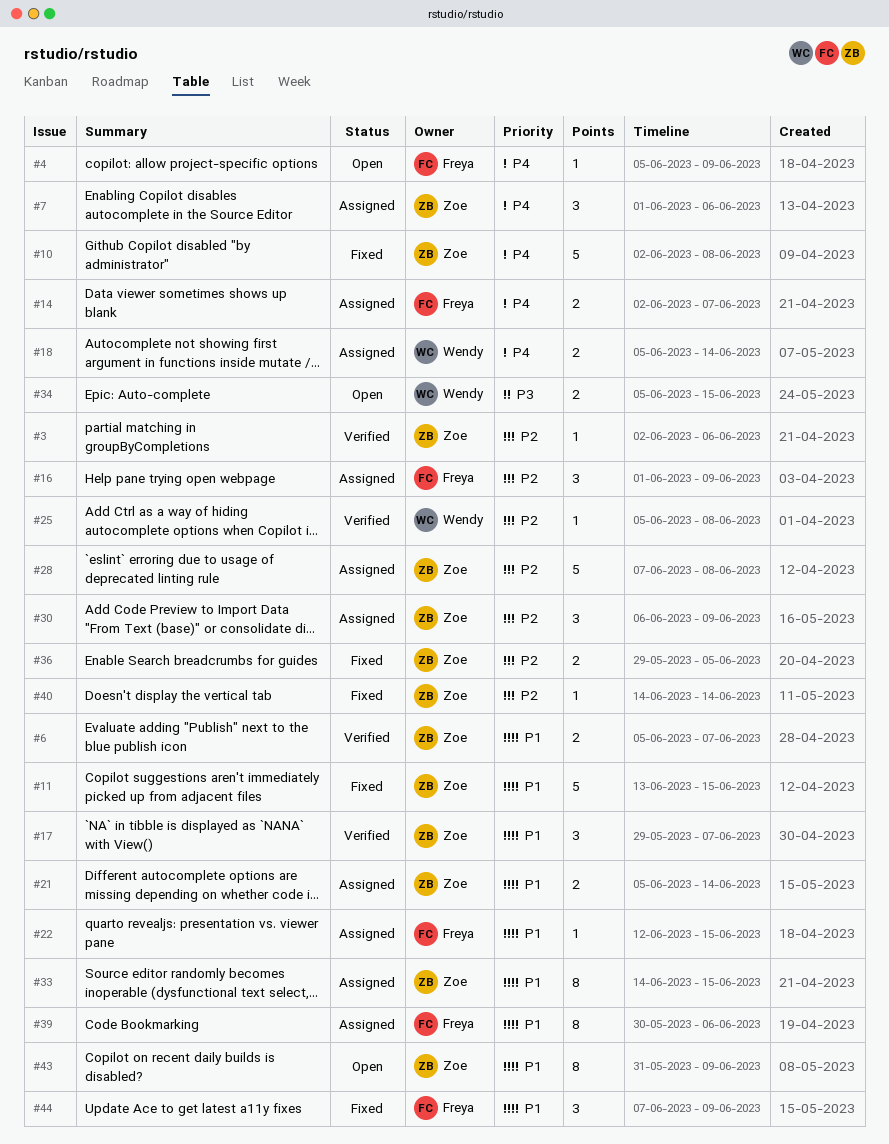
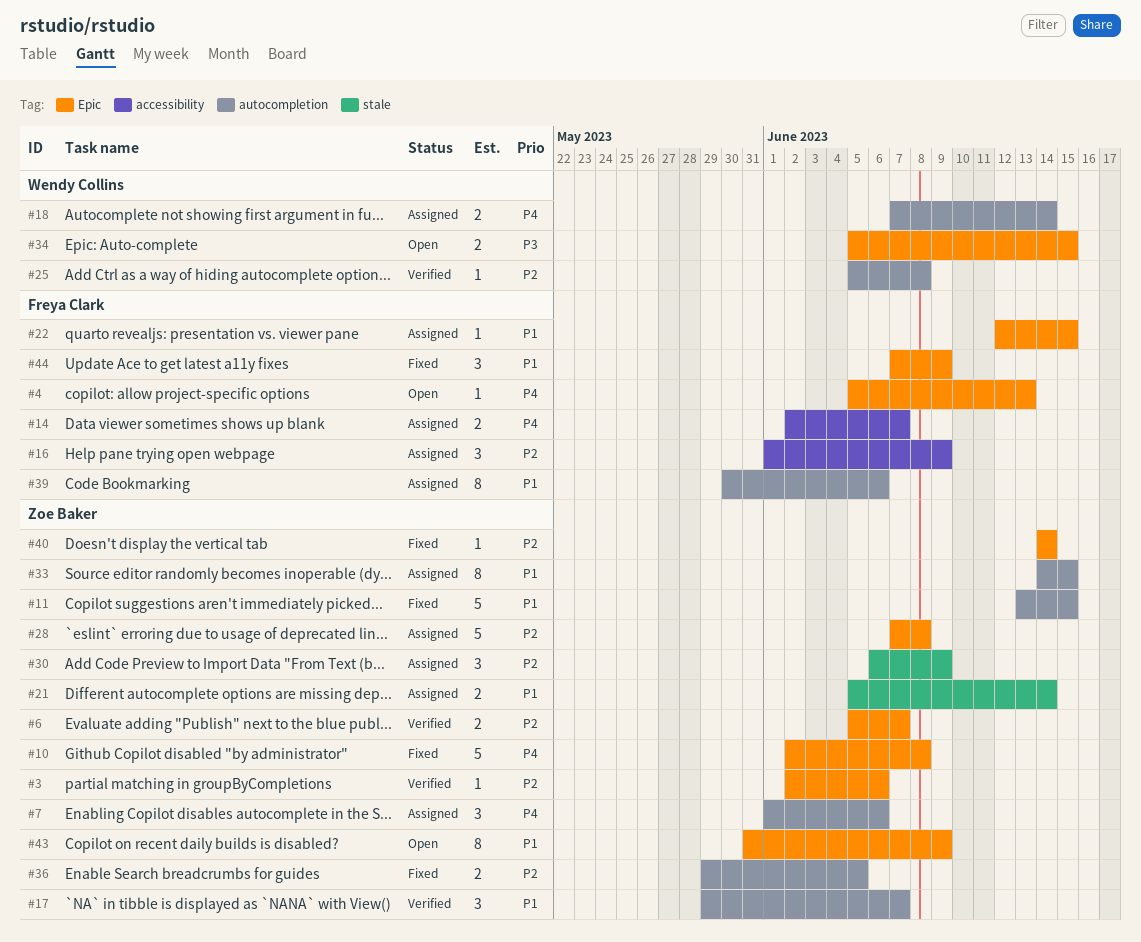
#4, due: Jun 9 -> Jun 13
#6, priority: P1 -> P2
#18, start: Jun 5 -> Jun 7

